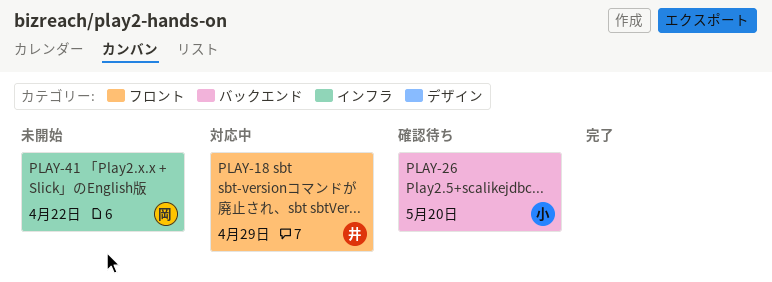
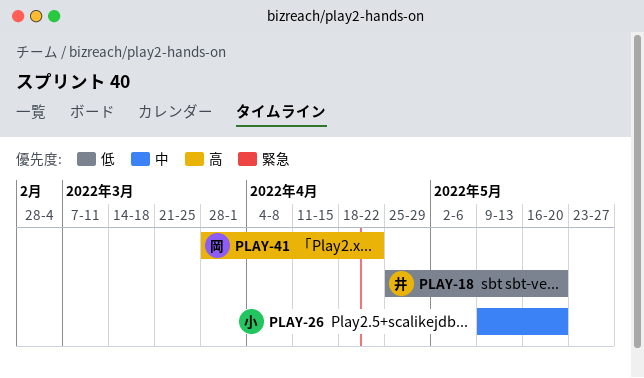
PLAY-18, due: Apr 29 -> May 20

